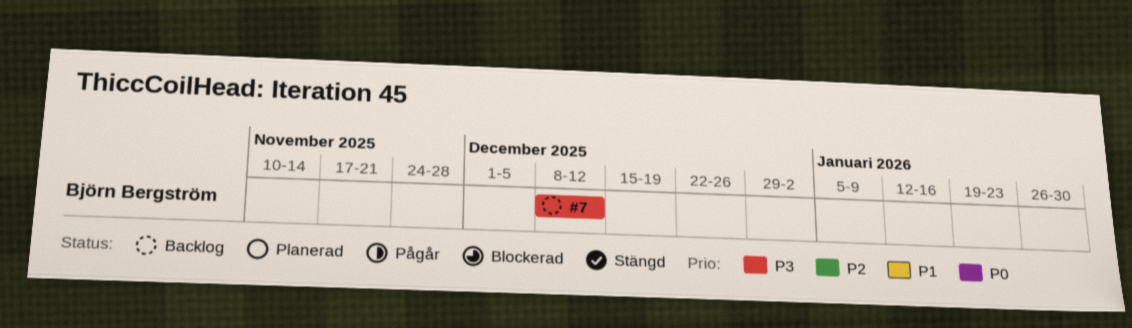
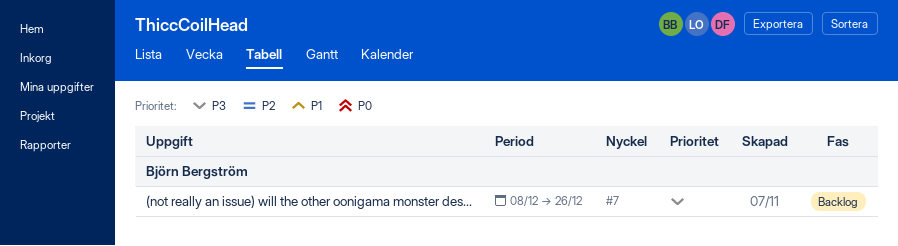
#7, due: Dec 12 -> Dec 26

